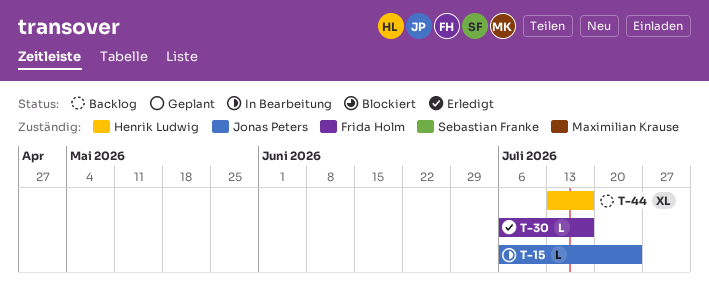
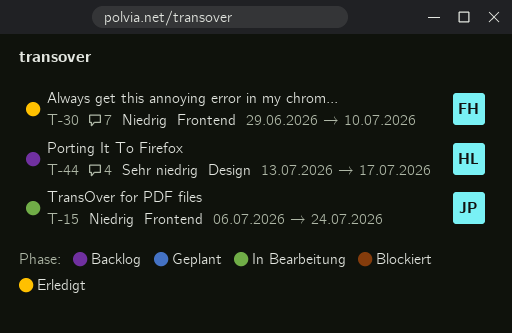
T-30, start: Jul 6 -> Jun 29
T-30, due: Jul 17 -> Jul 10

